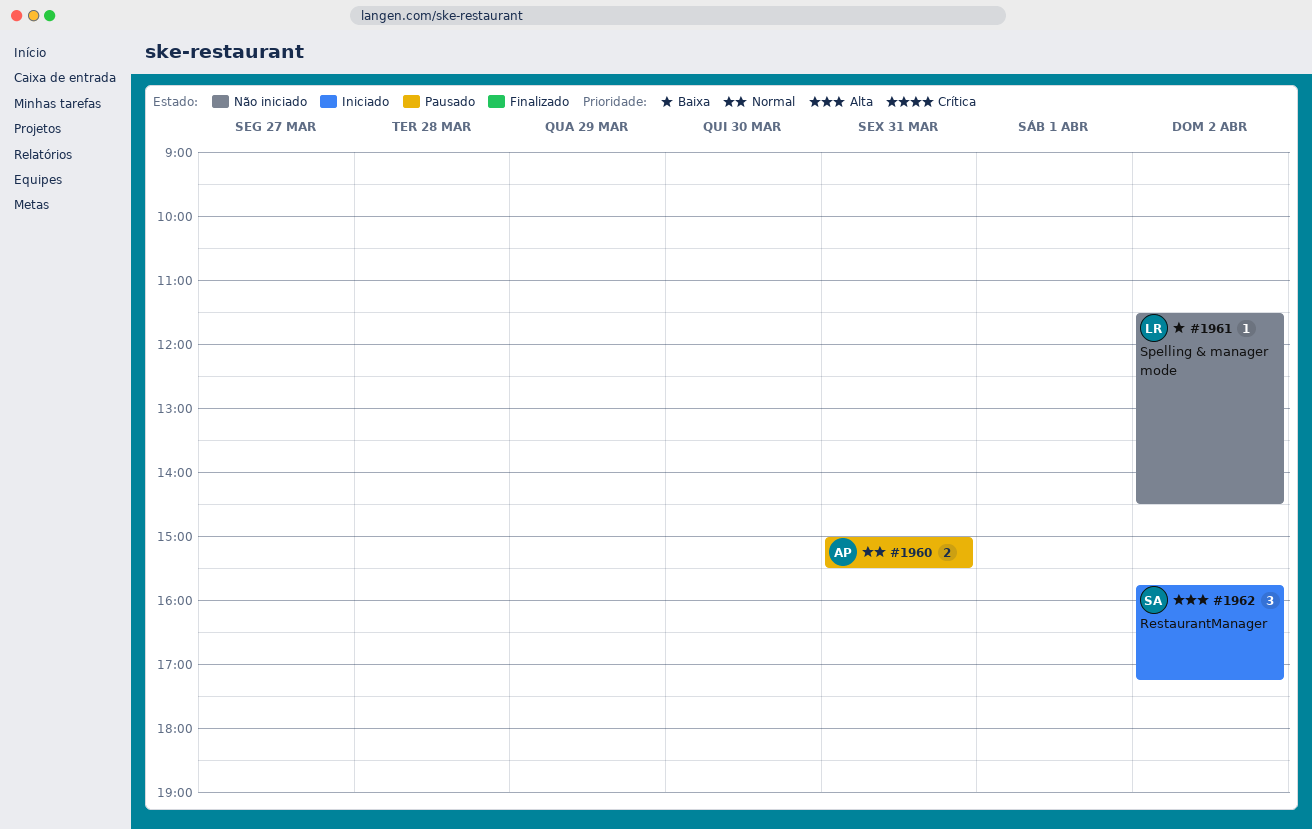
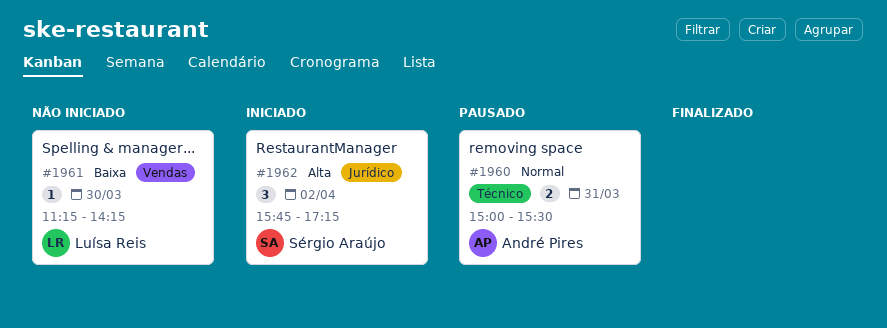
#1961, day: Apr 2 -> Mar 30
#1961, begins: 11:30 -> 11:15
#1961, ends: 14:30 -> 14:15

